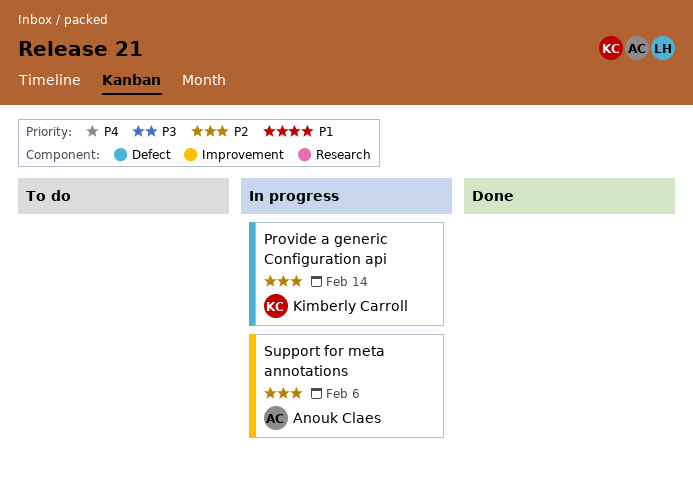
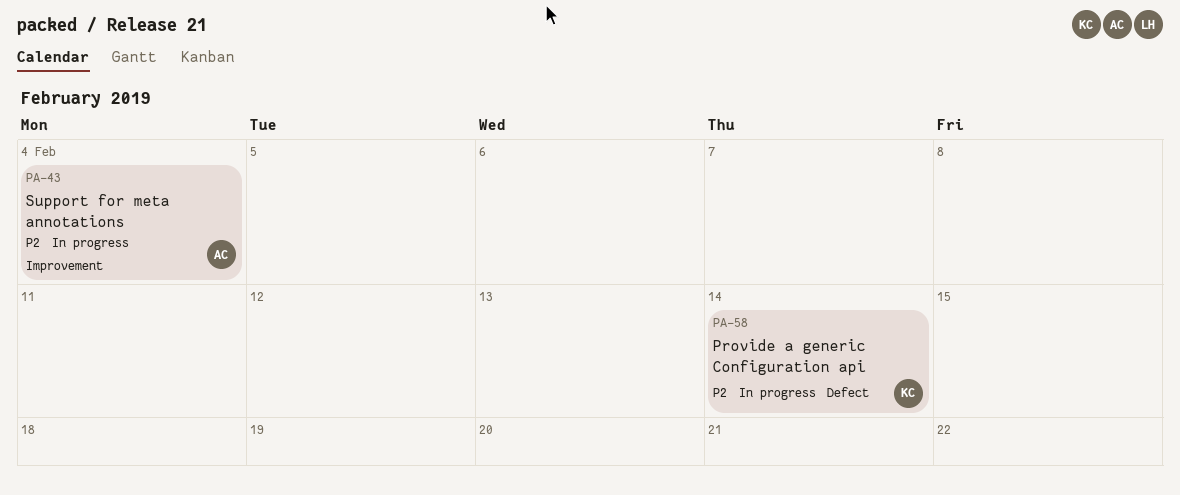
Support for meta annotations, due: Feb 6 -> Feb 4

